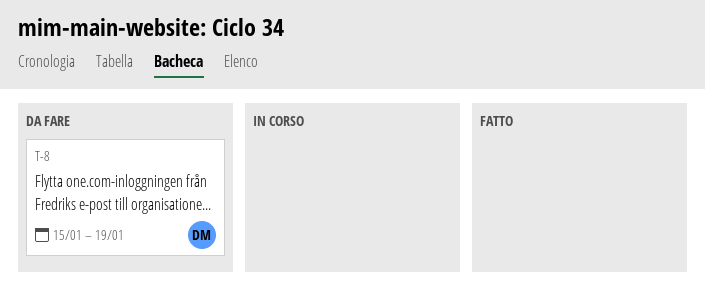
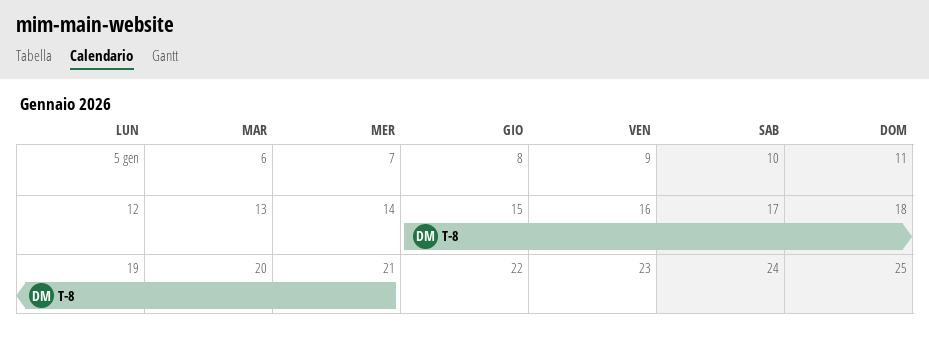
T-8, due: Jan 19 -> Jan 21

